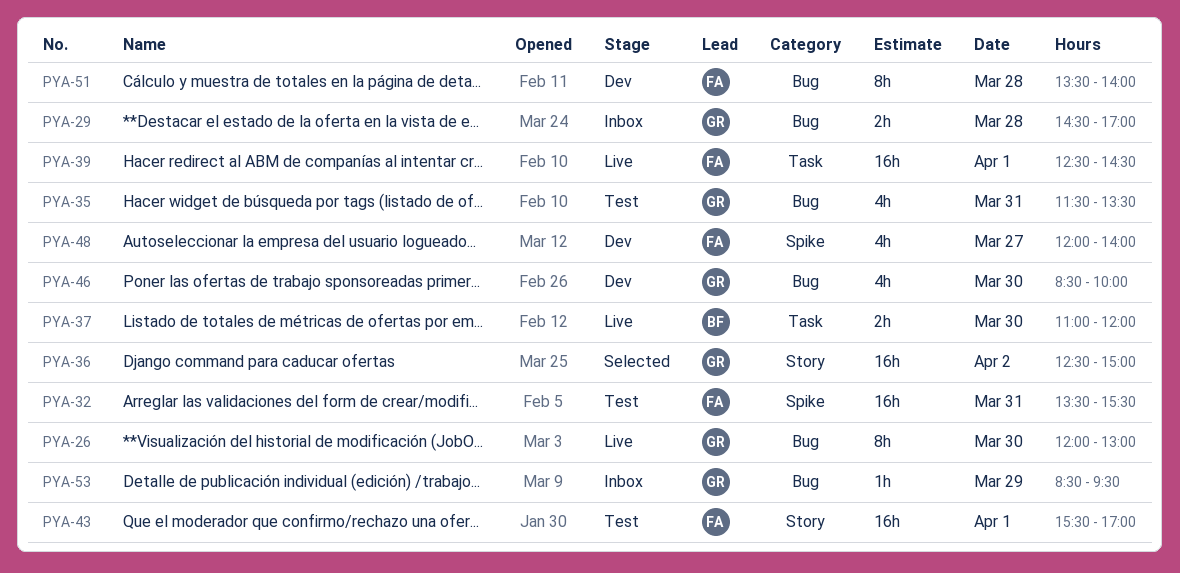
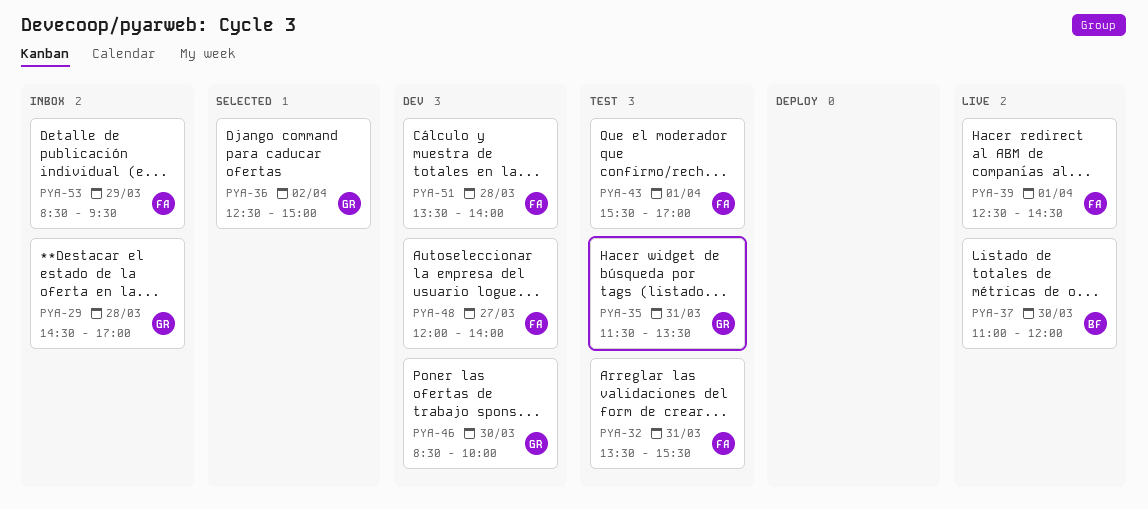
PYA-26: present -> none
PYA-53, owner: GR -> FA

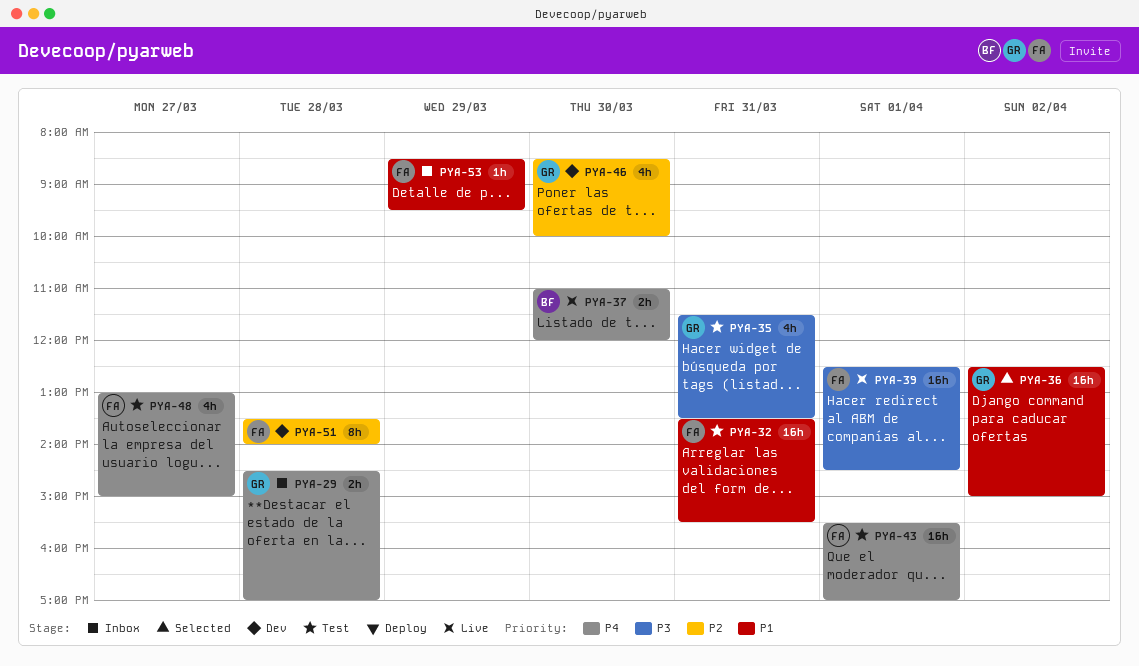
PYA-48, status: Dev -> Test
PYA-48, begins: 12:00 -> 13:00
PYA-48, ends: 14:00 -> 15:00

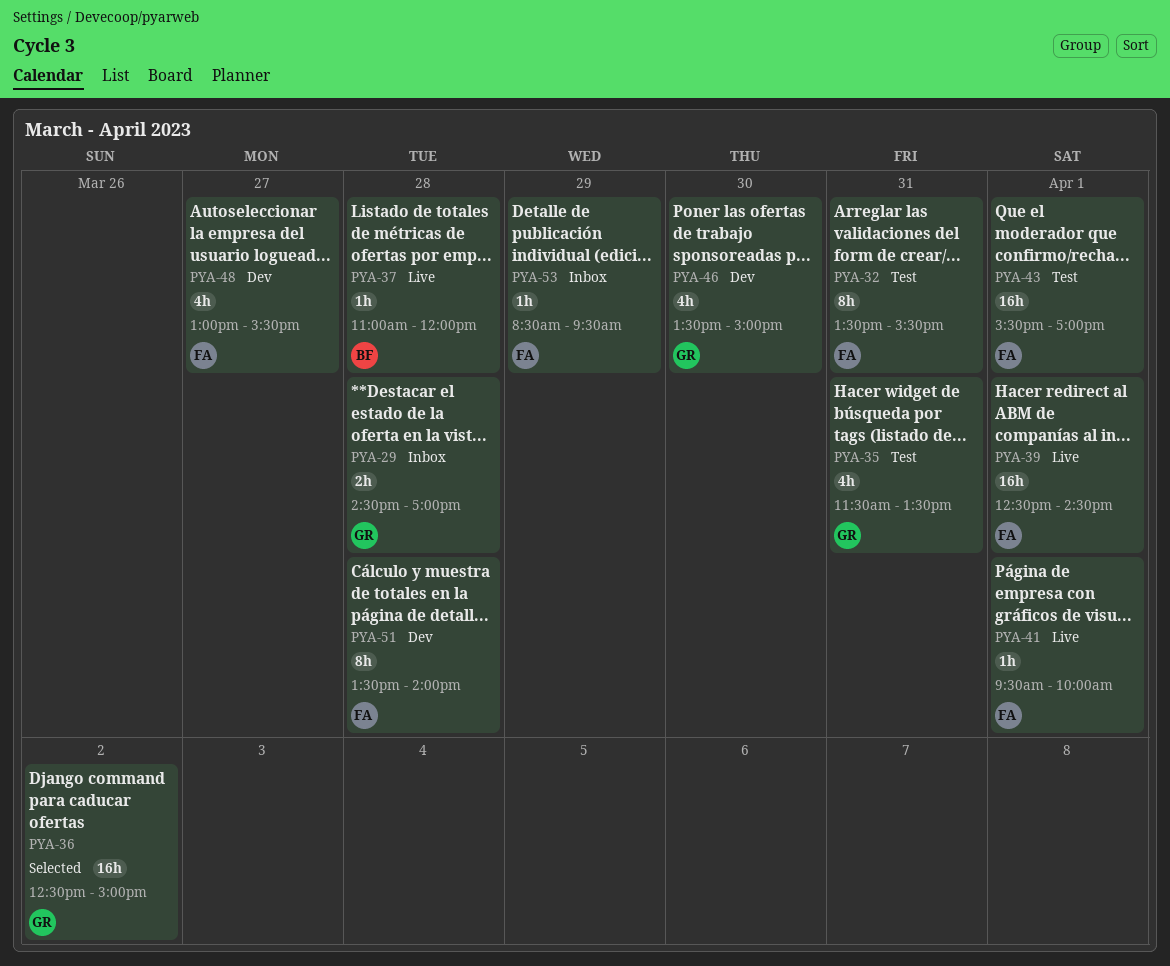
PYA-32, estimate: 16h -> 8h
PYA-37, estimate: 2h -> 1h
PYA-37, day: Mar 30 -> Mar 28
PYA-41: none -> present
PYA-46, begins: 08:30 -> 13:30
PYA-46, ends: 10:00 -> 15:00
PYA-48, status: Test -> Dev
PYA-48, ends: 15:00 -> 15:30

